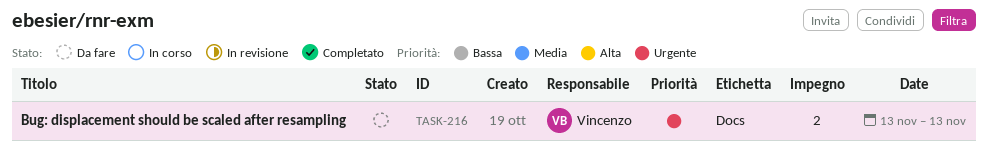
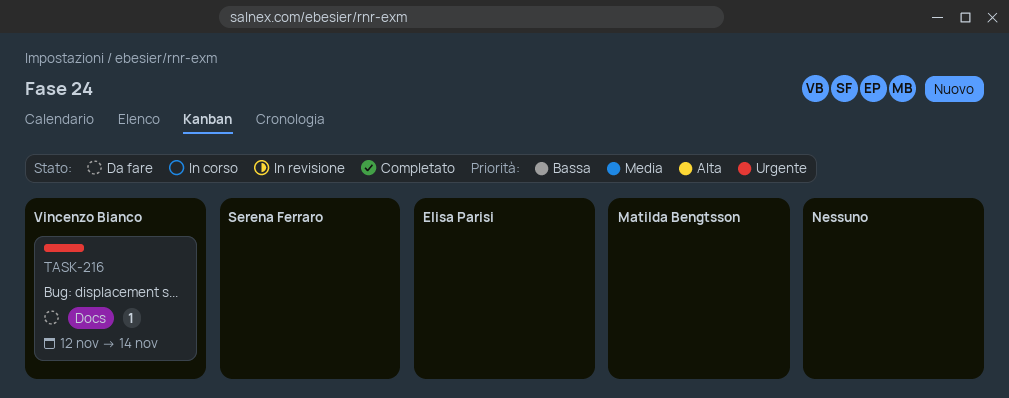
TASK-216, estimate: 2 -> 1
TASK-216, start: Nov 13 -> Nov 12
TASK-216, due: Nov 13 -> Nov 14

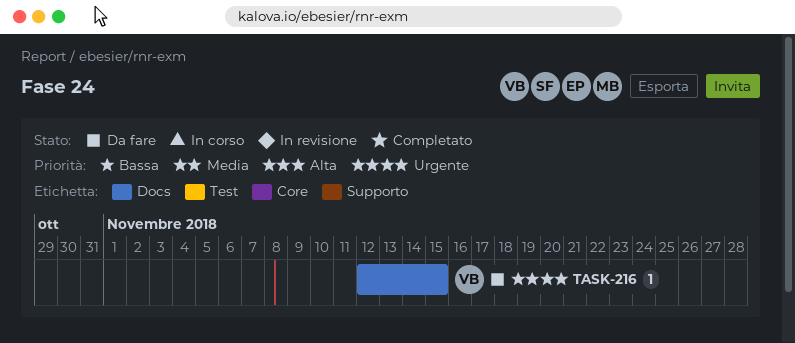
TASK-216, due: Nov 14 -> Nov 15

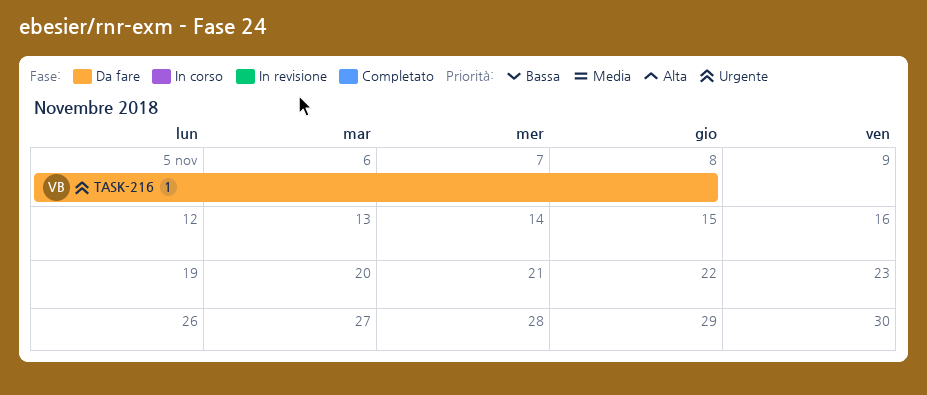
TASK-216, start: Nov 12 -> Nov 5
TASK-216, due: Nov 15 -> Nov 8

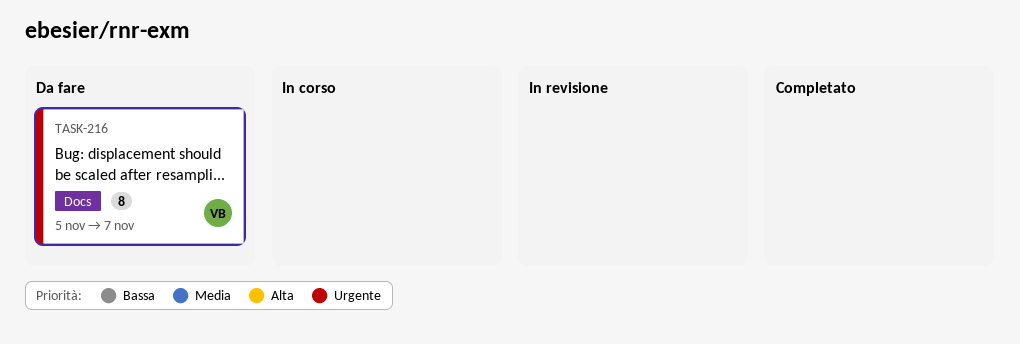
TASK-216, estimate: 1 -> 8
TASK-216, due: Nov 8 -> Nov 7

